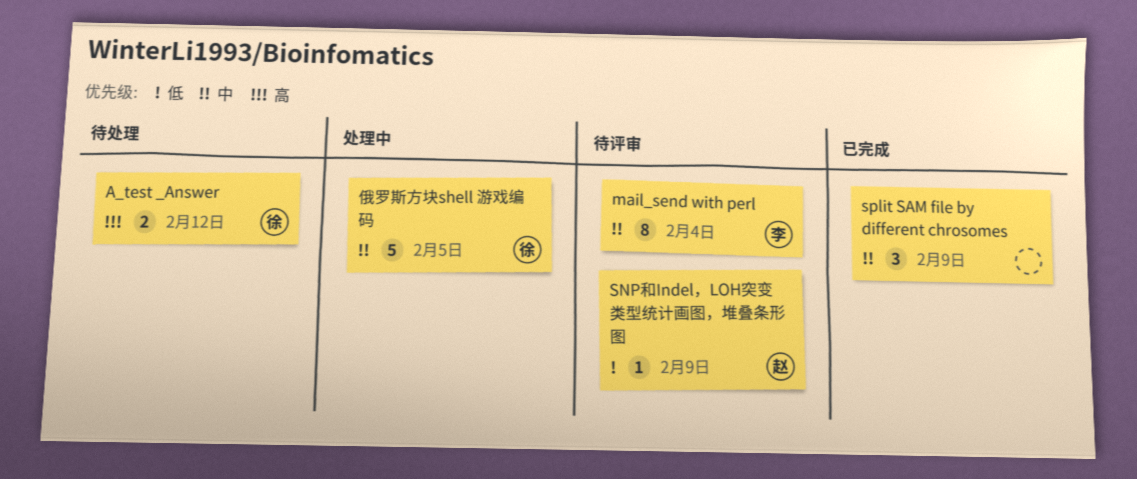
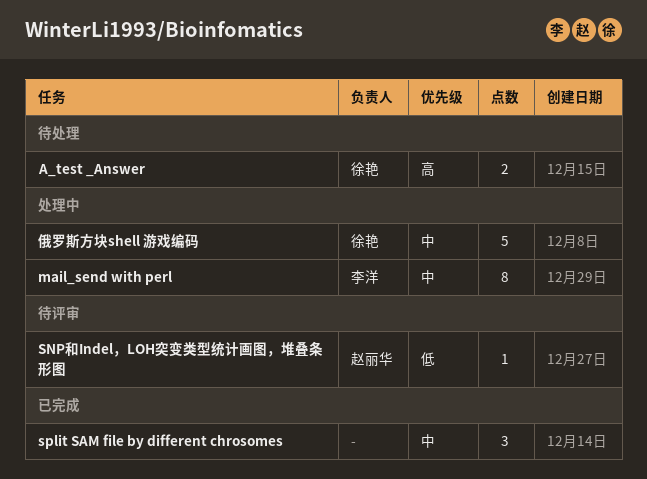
mail_send with perl, status: 待评审 -> 处理中

